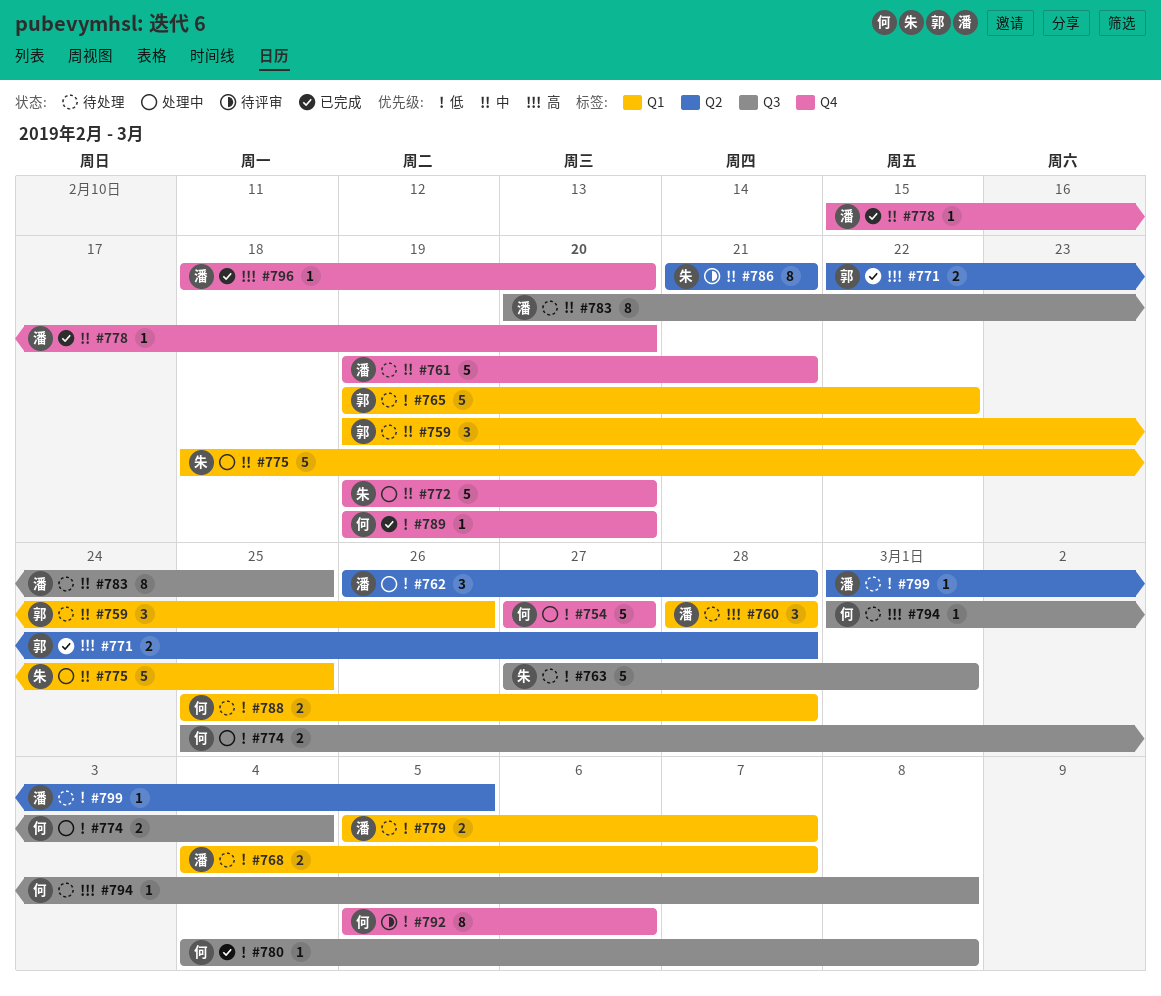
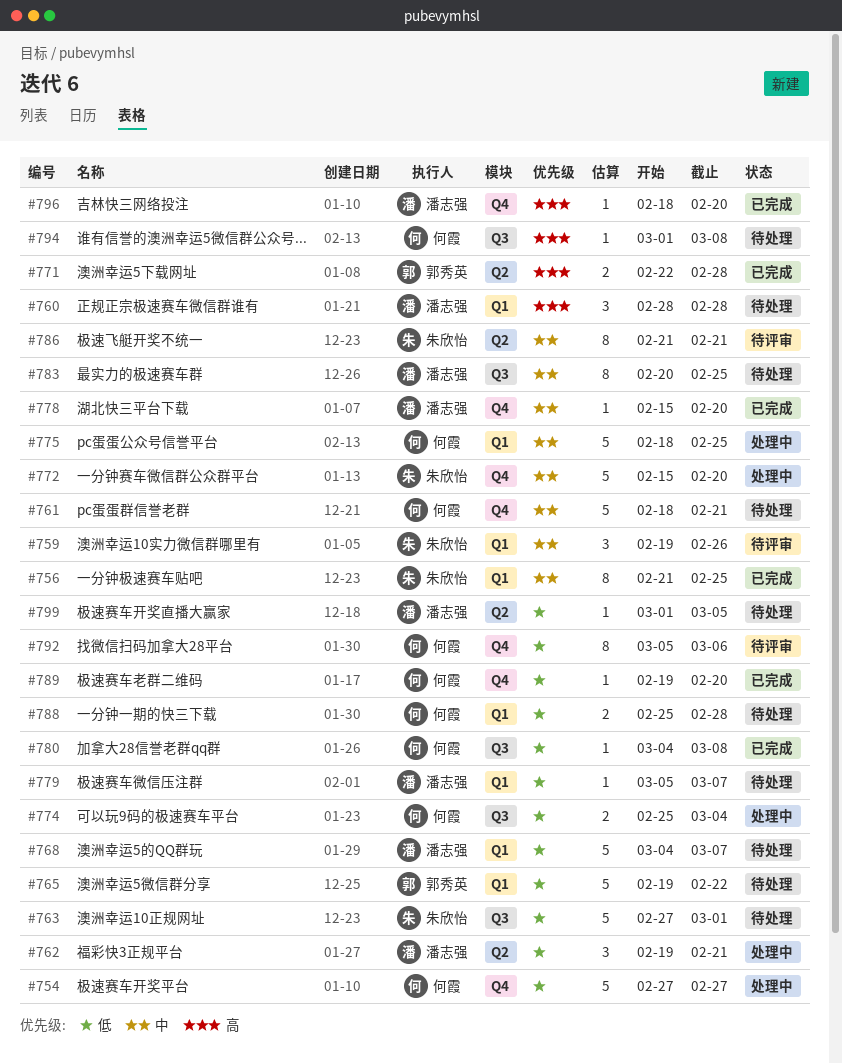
#756: none -> present
#759, status: 待处理 -> 待评审
#759, owner: 郭秀英 -> 朱欣怡
#761, owner: 潘志强 -> 何霞
#761, start: Feb 19 -> Feb 18
#762, start: Feb 26 -> Feb 19
#762, due: Feb 28 -> Feb 21
#768, estimate: 2 -> 5
#772, start: Feb 19 -> Feb 15
#775, owner: 朱欣怡 -> 何霞
#779, estimate: 2 -> 1

